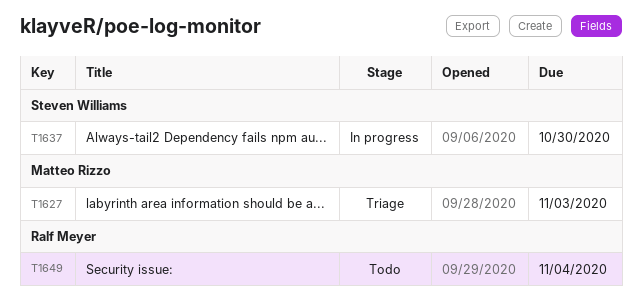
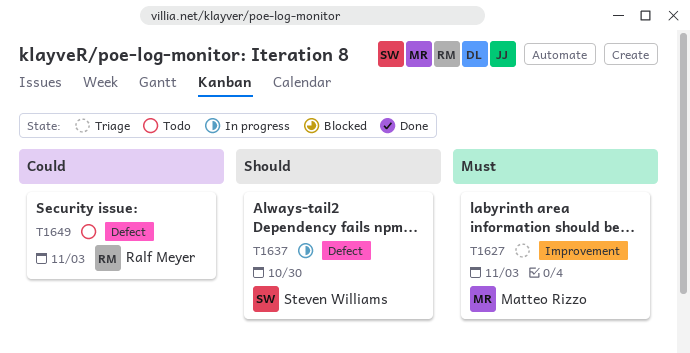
T1649, due: Nov 4 -> Nov 3

